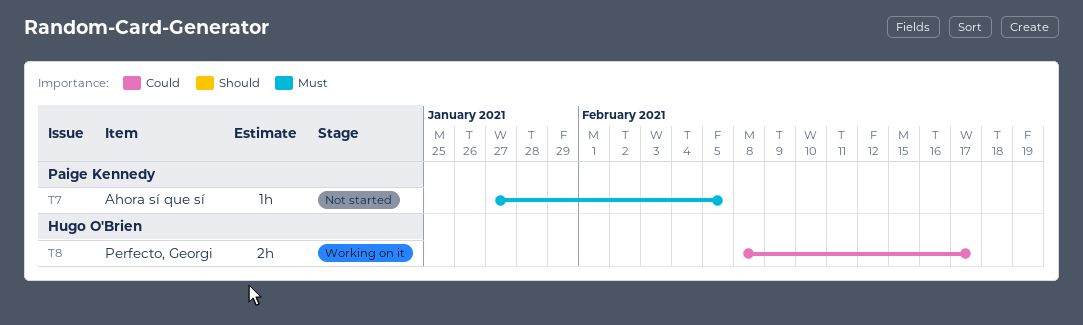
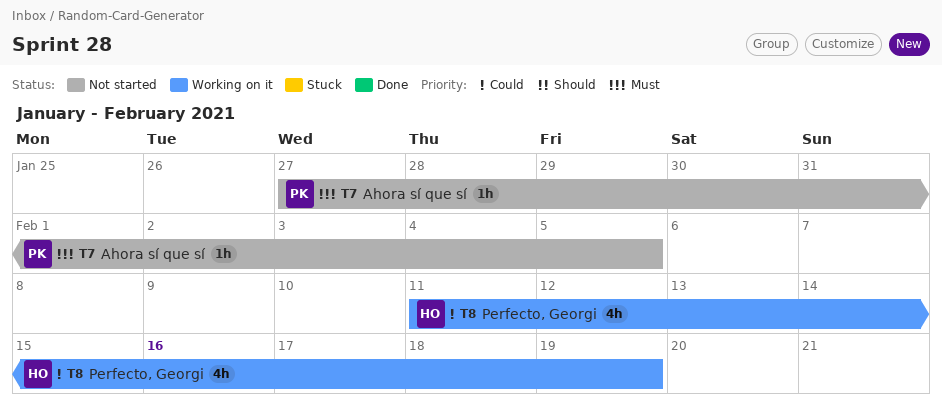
T8, estimate: 2h -> 4h
T8, start: Feb 8 -> Feb 11
T8, due: Feb 17 -> Feb 19

